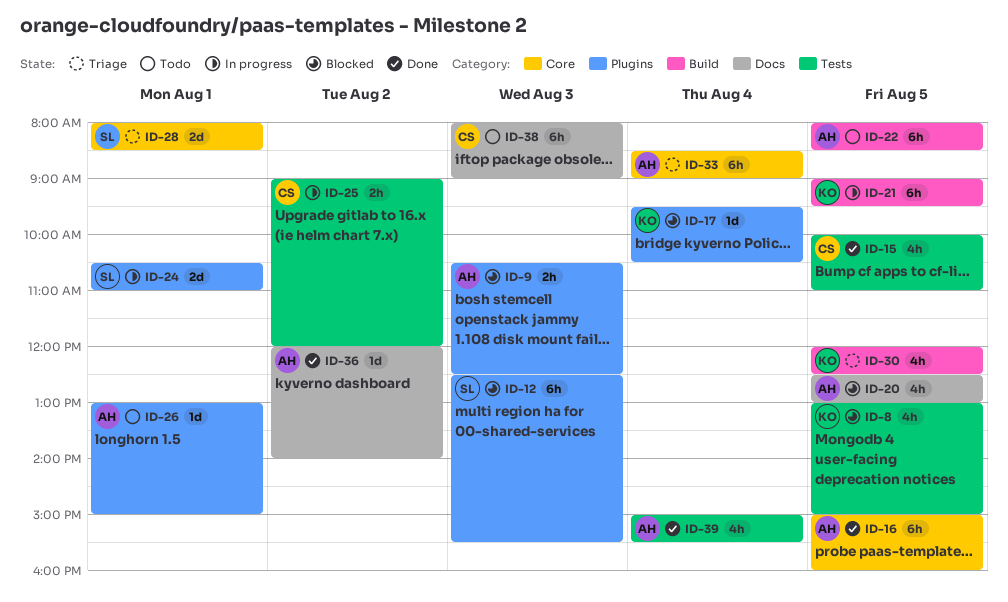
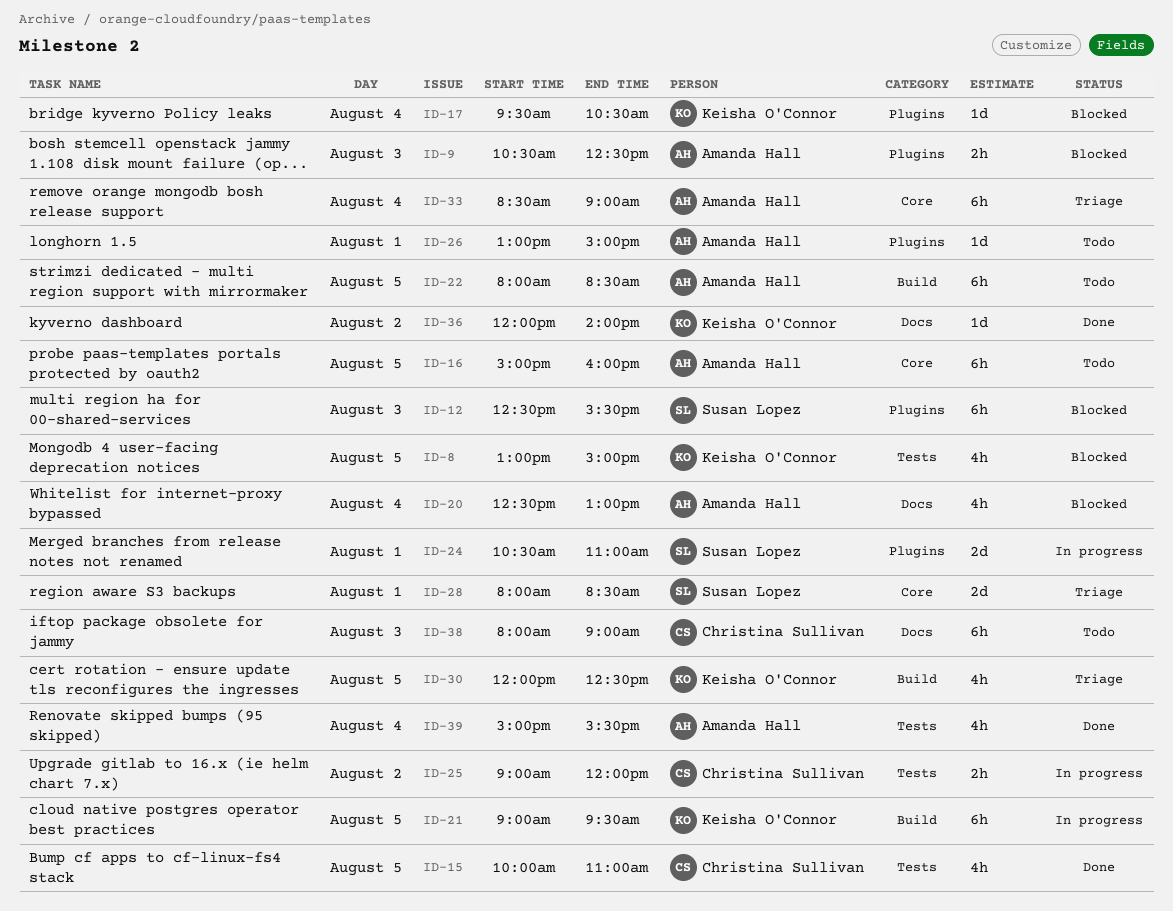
ID-16, status: Done -> Todo
ID-20, day: Aug 5 -> Aug 4
ID-36, owner: Amanda Hall -> Keisha O'Connor

